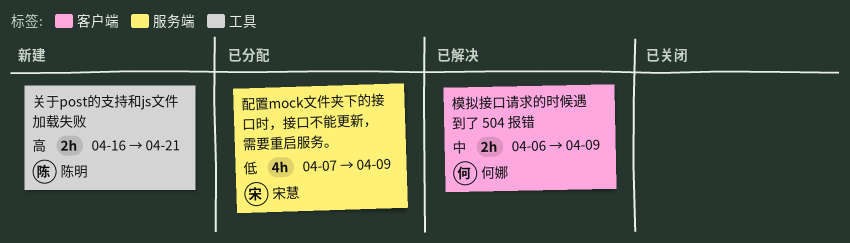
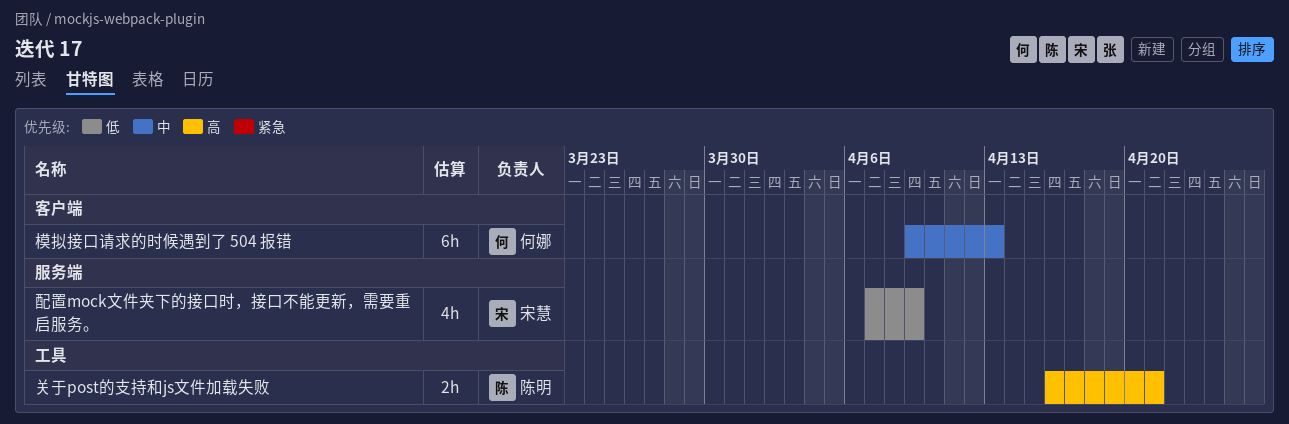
模拟接口请求的时候遇到了 504 报错, estimate: 2h -> 6h
模拟接口请求的时候遇到了 504 报错, start: Apr 6 -> Apr 9
模拟接口请求的时候遇到了 504 报错, due: Apr 9 -> Apr 13

